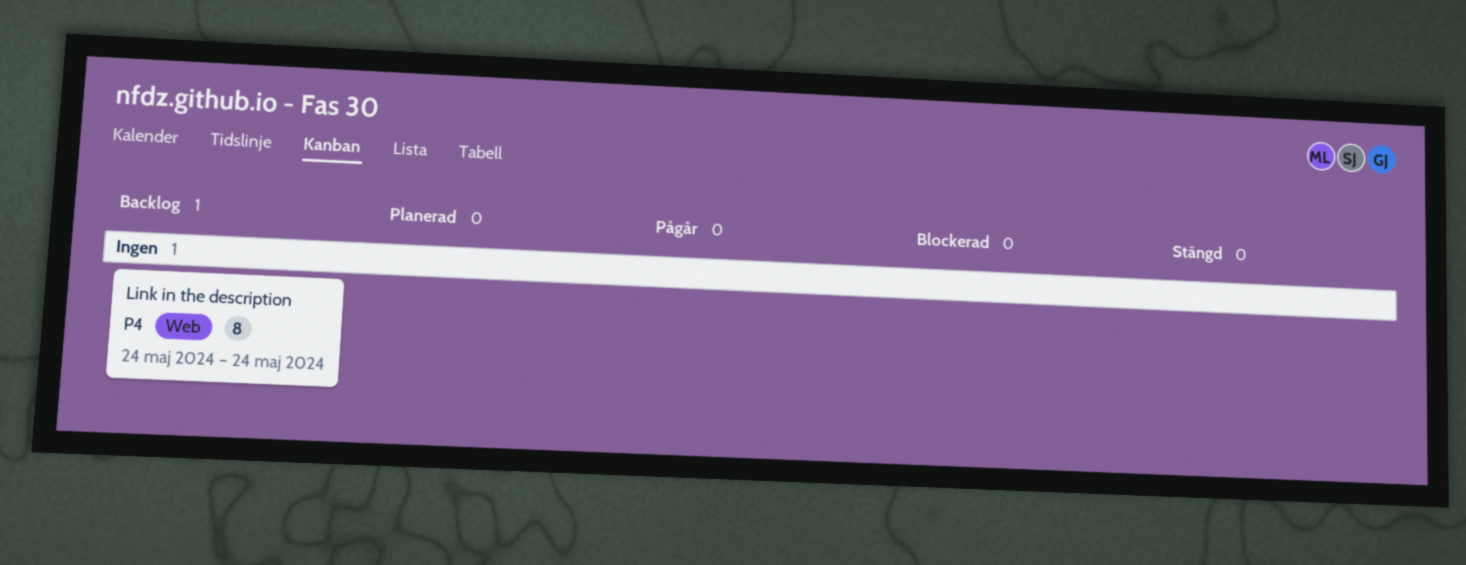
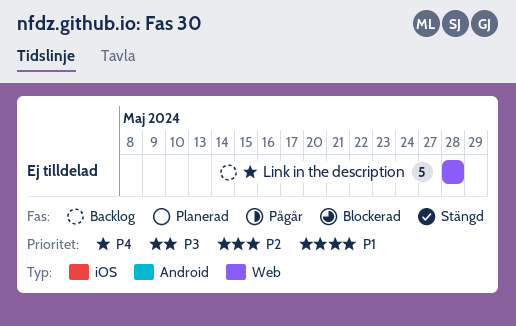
Link in the description, estimate: 8 -> 5
Link in the description, start: May 24 -> May 28
Link in the description, due: May 24 -> May 28

